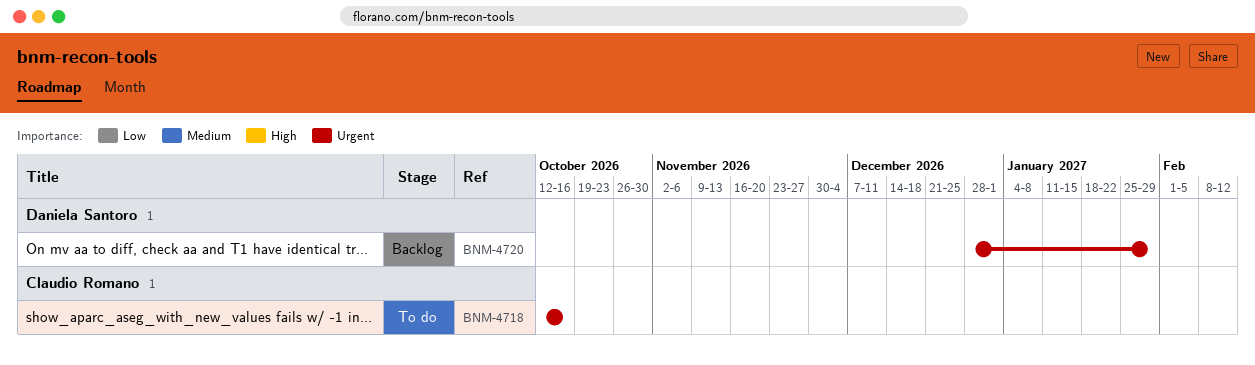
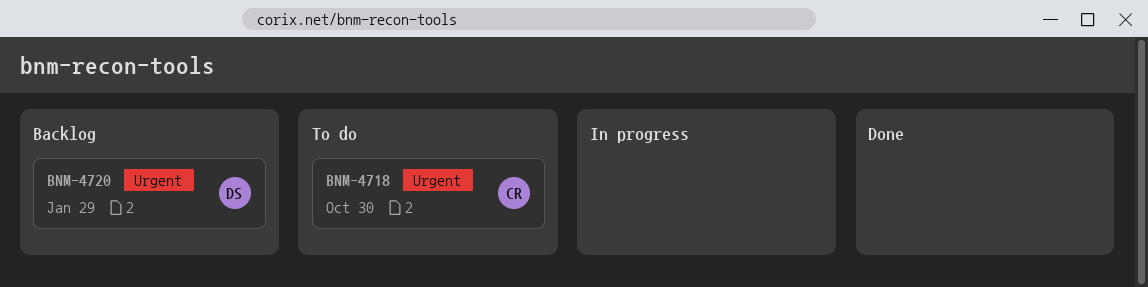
BNM-4718, due: Oct 16 -> Oct 30

